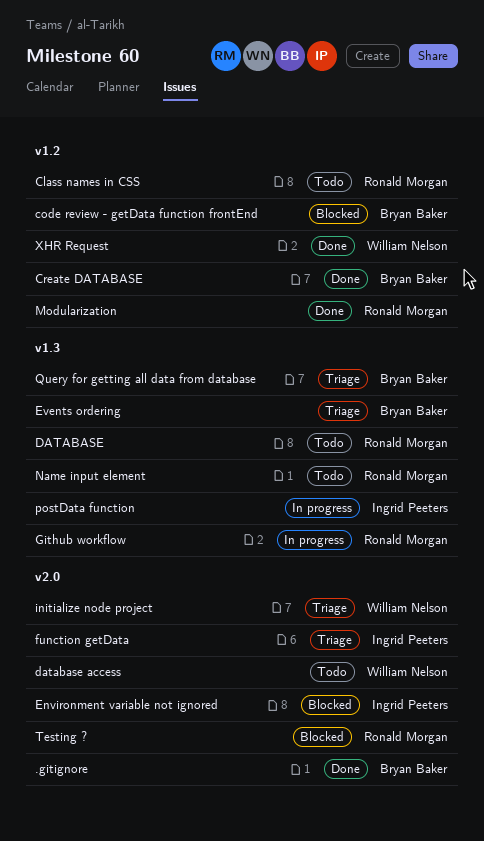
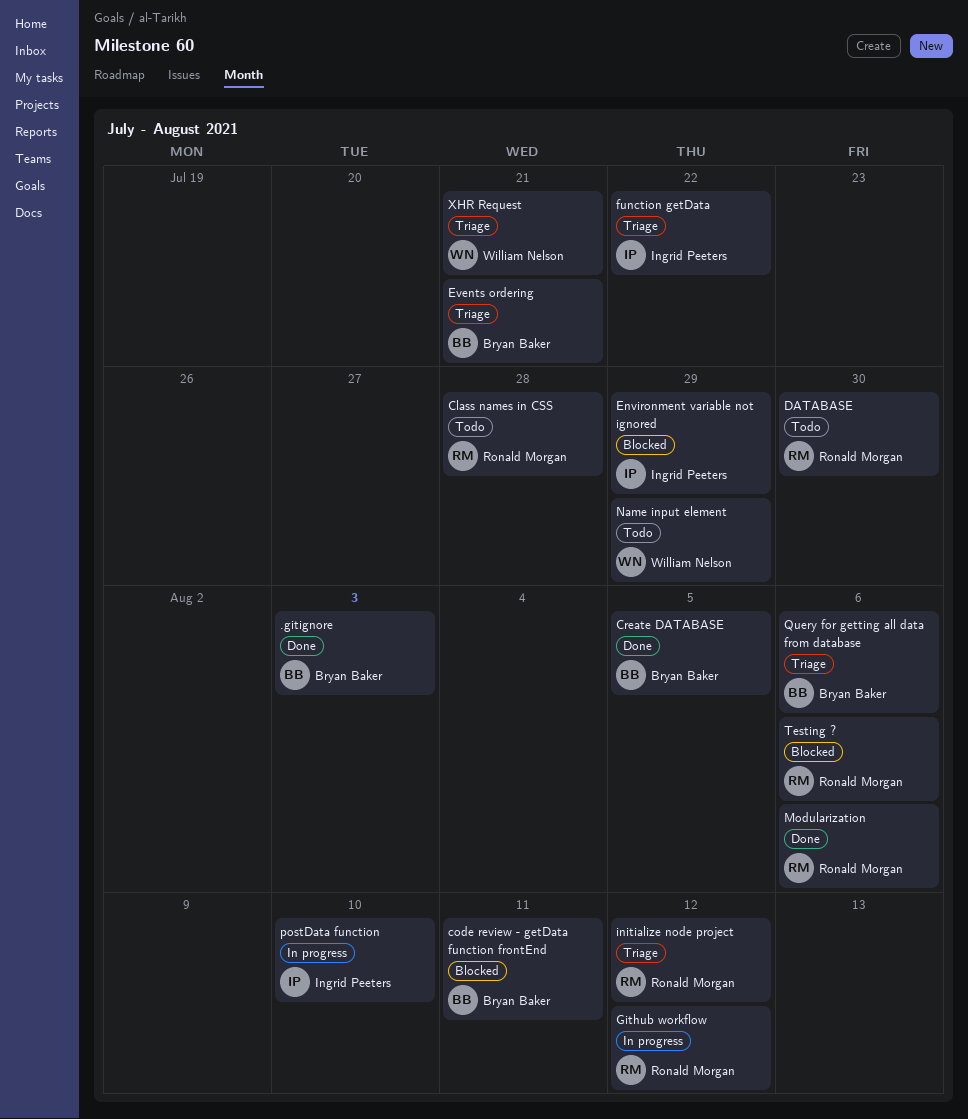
database access: present -> none
initialize node project, owner: William Nelson -> Ronald Morgan
Name input element, owner: Ronald Morgan -> William Nelson
XHR Request, status: Done -> Triage

